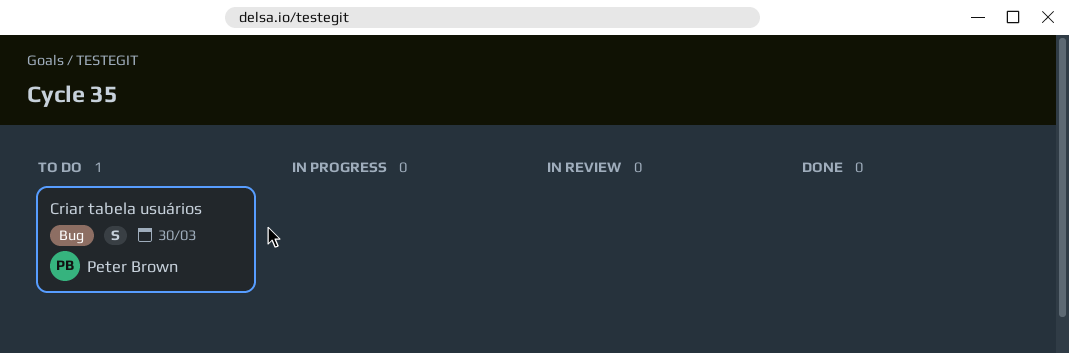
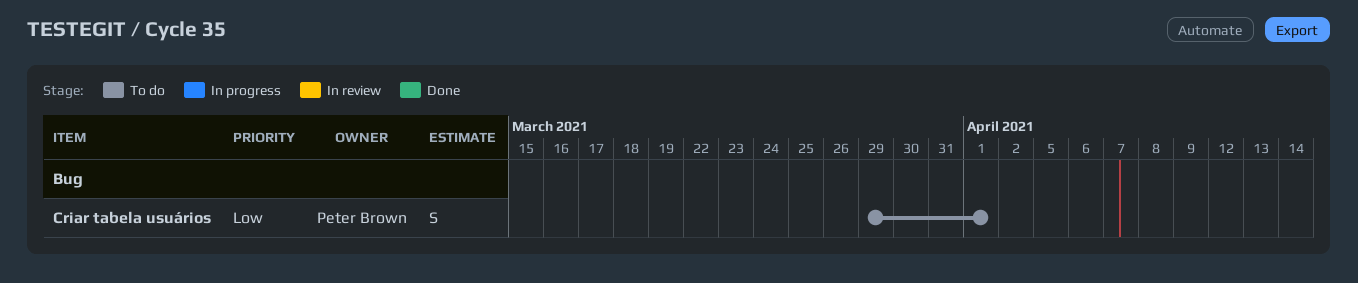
Criar tabela usuários, due: Mar 30 -> Apr 1

